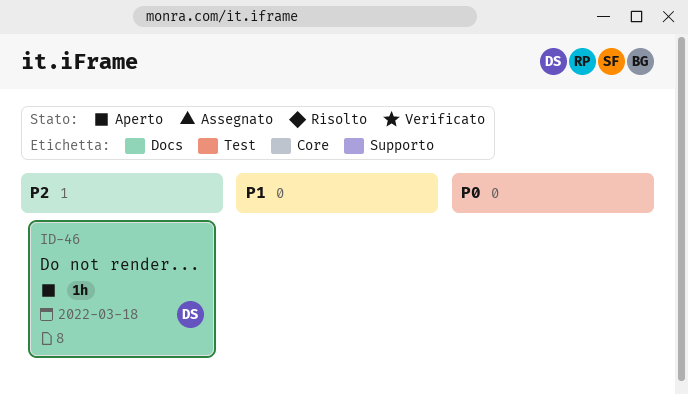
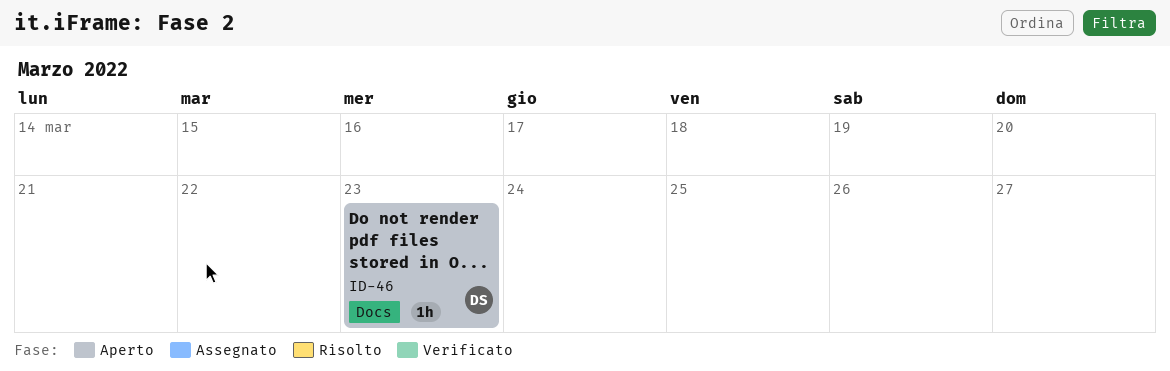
ID-46, due: Mar 18 -> Mar 23

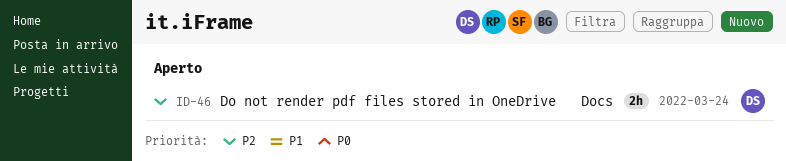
ID-46, estimate: 1h -> 2h
ID-46, due: Mar 23 -> Mar 24

